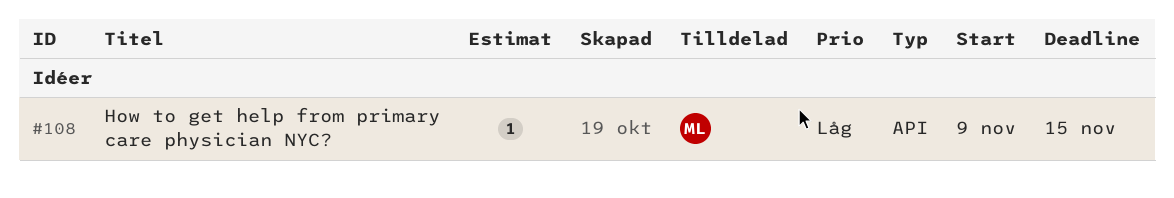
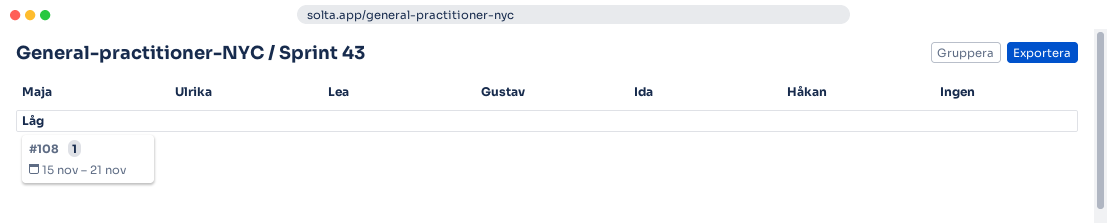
#108, start: Nov 9 -> Nov 15
#108, due: Nov 15 -> Nov 21

